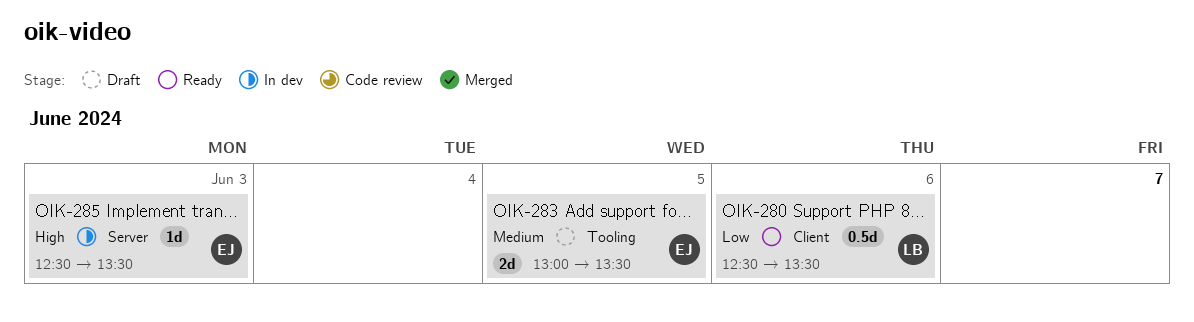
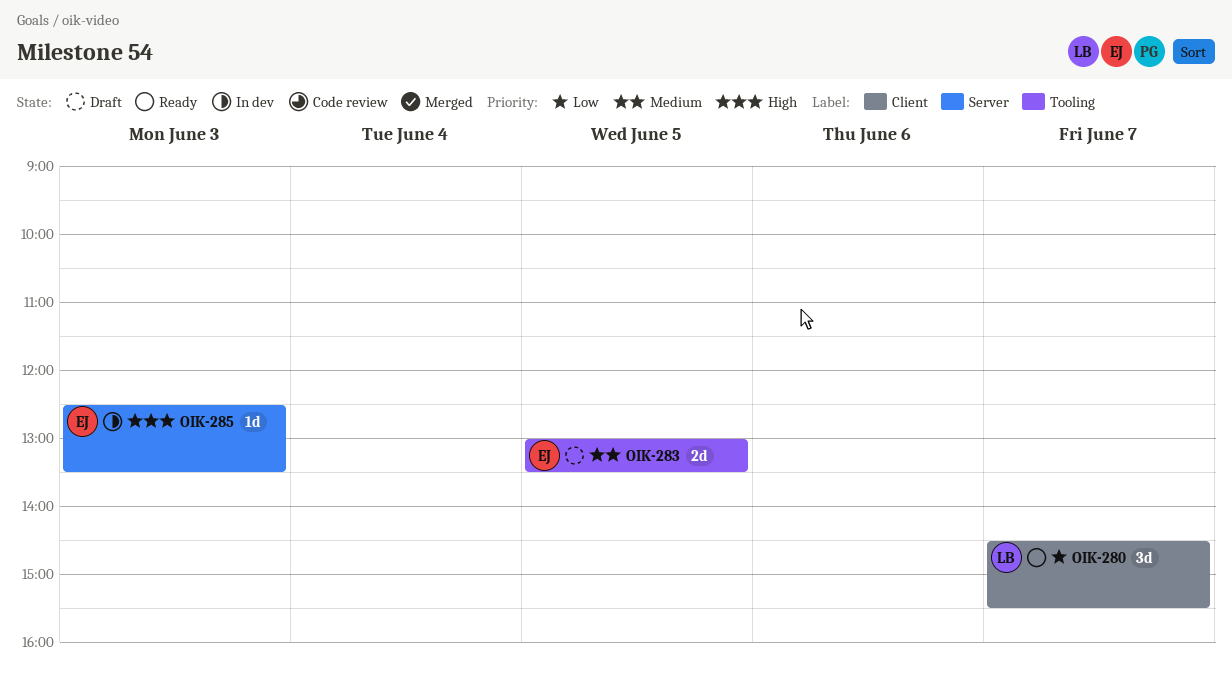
OIK-280, estimate: 0.5d -> 3d
OIK-280, day: Jun 6 -> Jun 7
OIK-280, begins: 12:30 -> 14:30
OIK-280, ends: 13:30 -> 15:30

